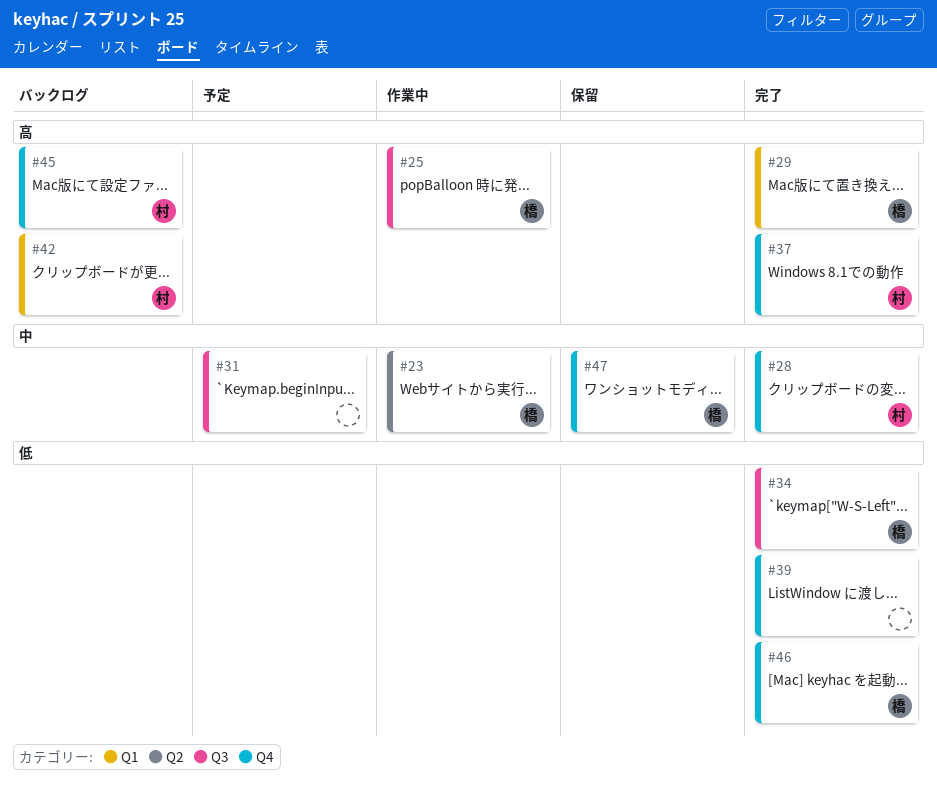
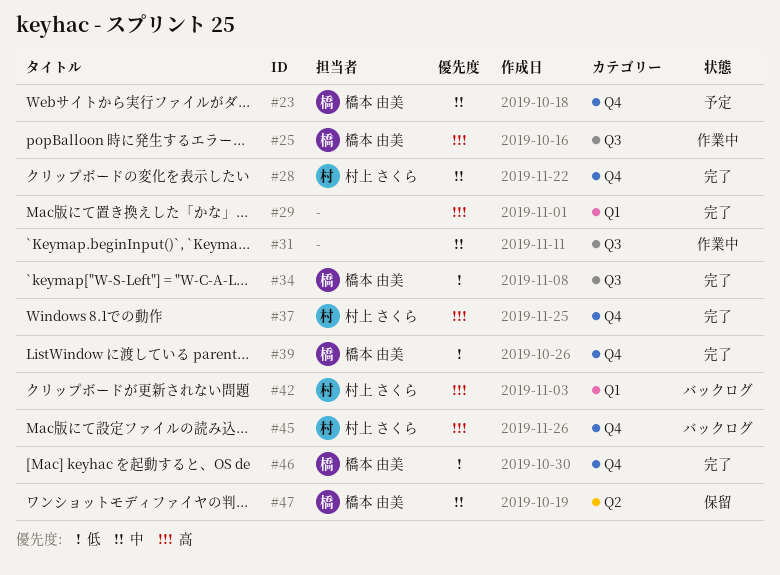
#23, status: 作業中 -> 予定
#23, label: Q2 -> Q4
#29, owner: 橋本 由美 -> none
#31, status: 予定 -> 作業中
#39, owner: none -> 橋本 由美
#47, label: Q4 -> Q2

